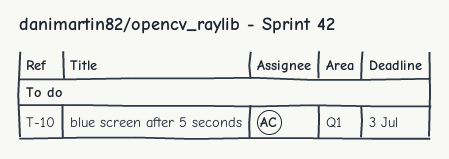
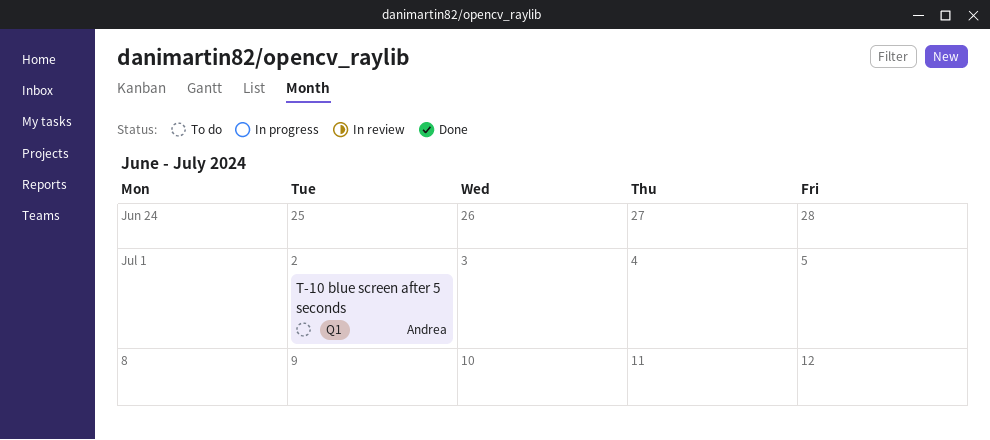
T-10, due: Jul 3 -> Jul 2

